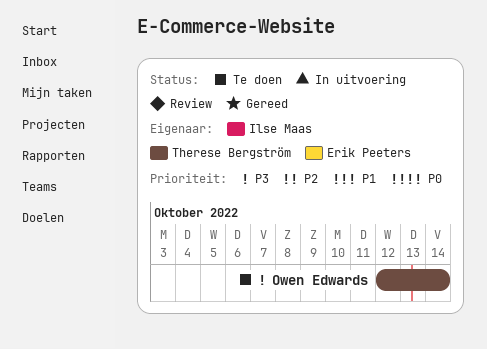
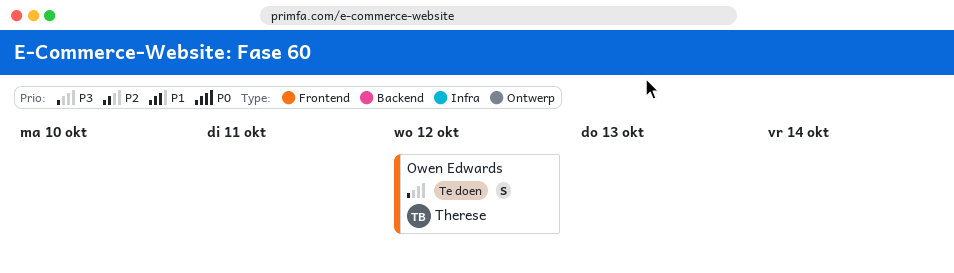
Owen Edwards, due: Oct 14 -> Oct 12

